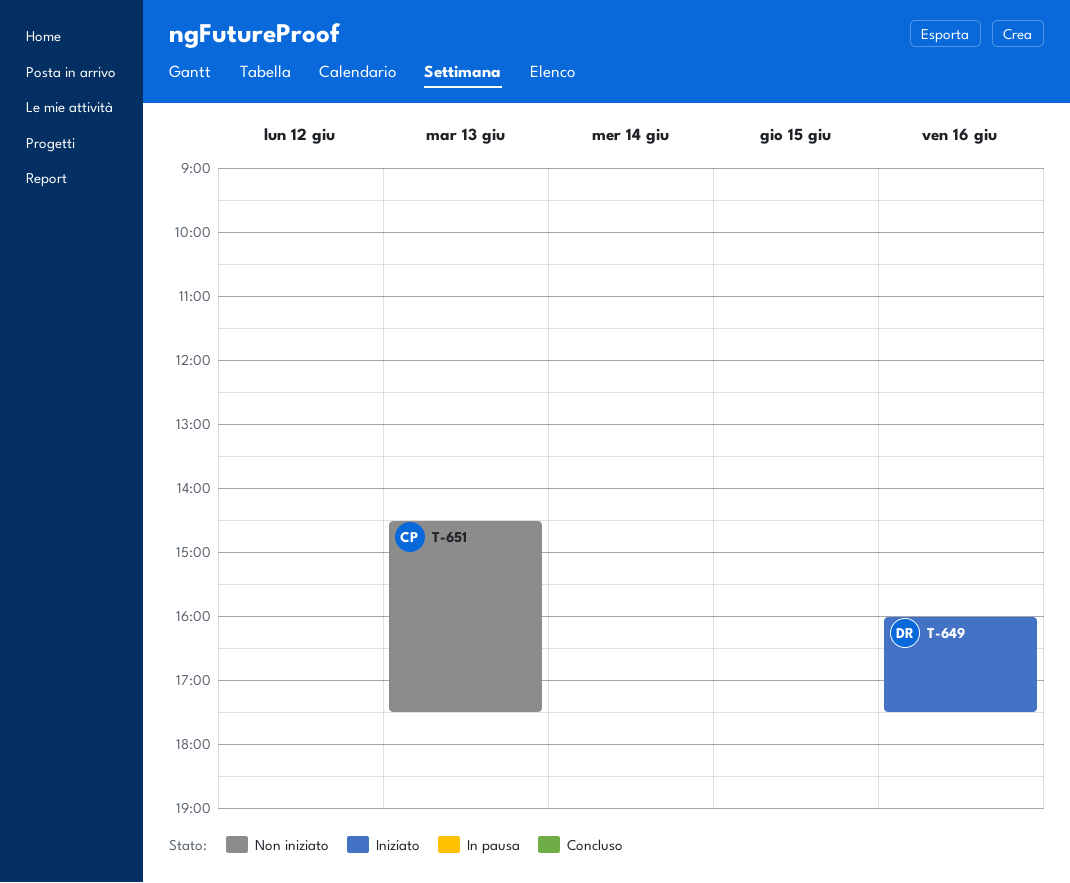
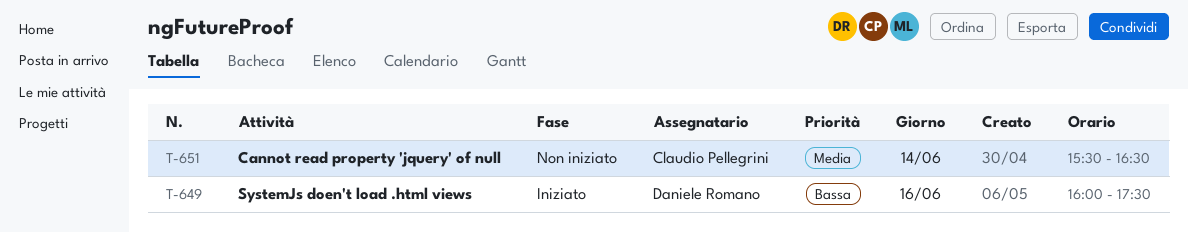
T-651, day: Jun 13 -> Jun 14
T-651, begins: 14:30 -> 15:30
T-651, ends: 17:30 -> 16:30

